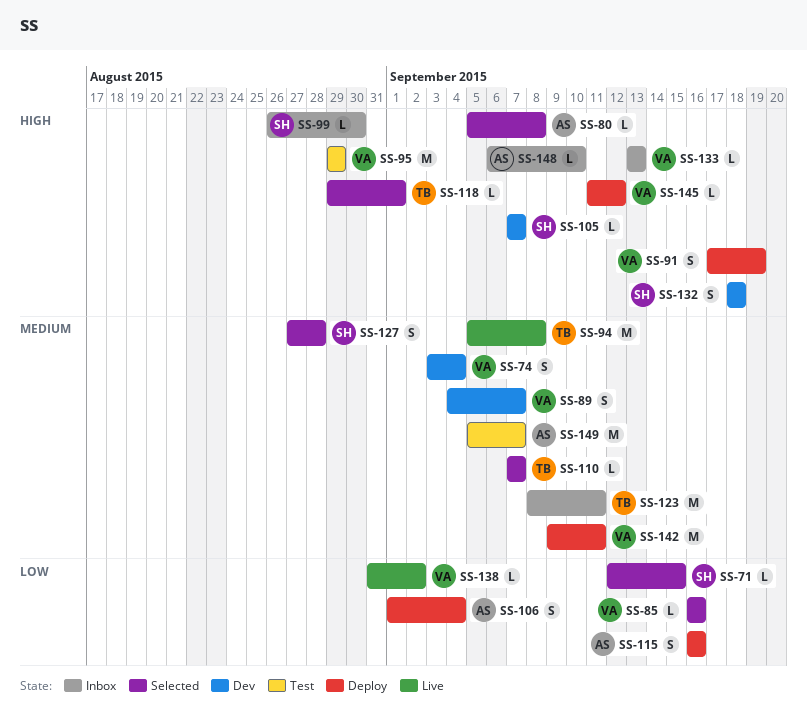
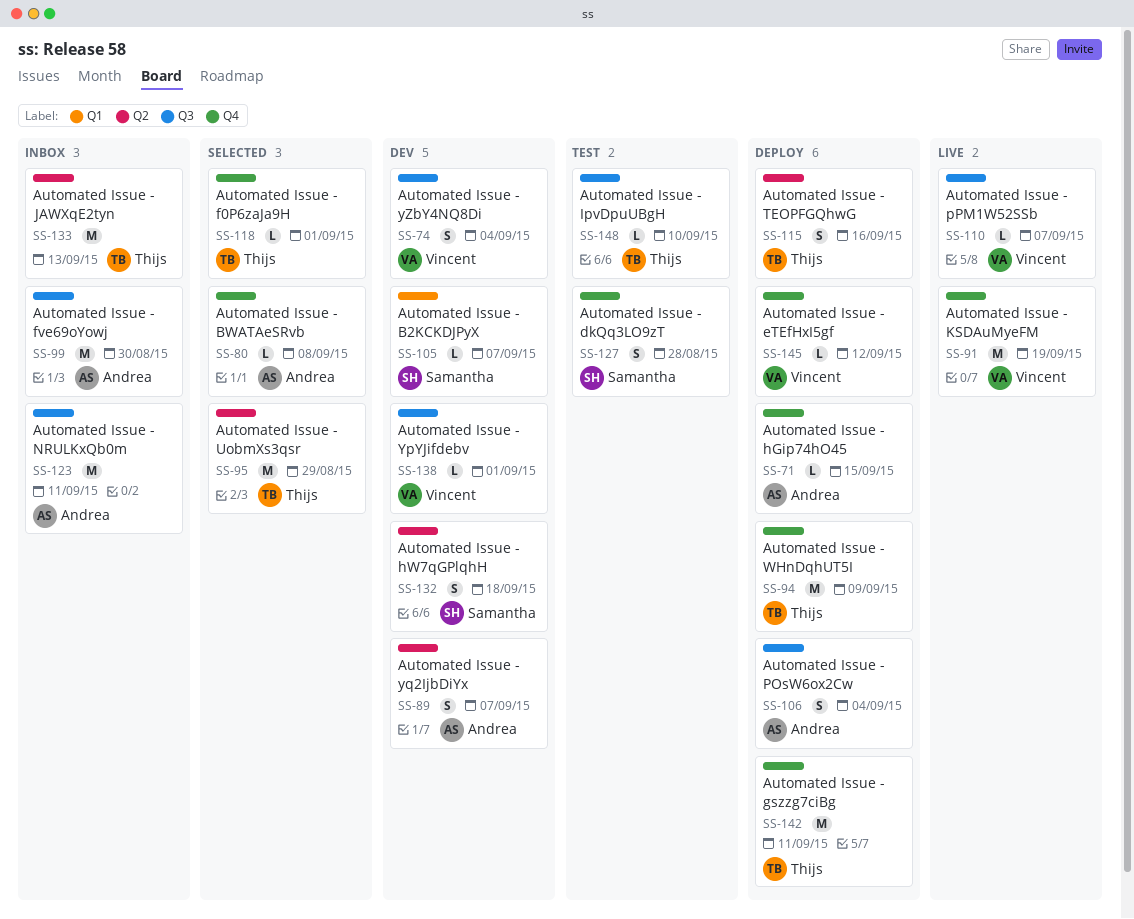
SS-71, status: Selected -> Deploy
SS-71, owner: Samantha -> Andrea
SS-85: present -> none
SS-89, owner: Vincent -> Andrea
SS-91, status: Deploy -> Live
SS-91, estimate: S -> M
SS-94, status: Live -> Deploy
SS-94, due: Sep 8 -> Sep 9
SS-95, status: Test -> Selected
SS-95, owner: Vincent -> Thijs
SS-99, owner: Samantha -> Andrea
SS-99, estimate: L -> M
SS-110, status: Selected -> Live
SS-110, owner: Thijs -> Vincent
SS-115, owner: Andrea -> Thijs
SS-123, owner: Thijs -> Andrea
SS-127, status: Selected -> Test
SS-133, owner: Vincent -> Thijs
SS-133, estimate: L -> M
SS-138, status: Live -> Dev
SS-138, due: Sep 2 -> Sep 1
SS-142, owner: Vincent -> Thijs
SS-148, status: Inbox -> Test
SS-148, owner: Andrea -> Thijs
SS-149: present -> none

